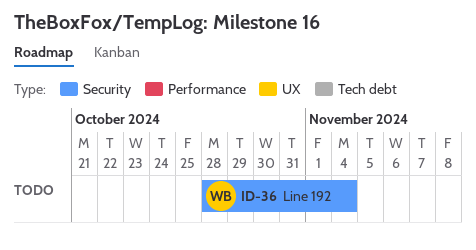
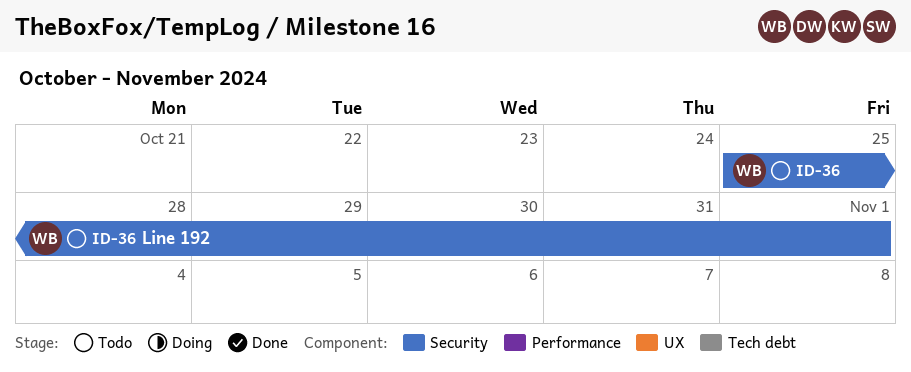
ID-36, start: Oct 28 -> Oct 25
ID-36, due: Nov 4 -> Nov 1

